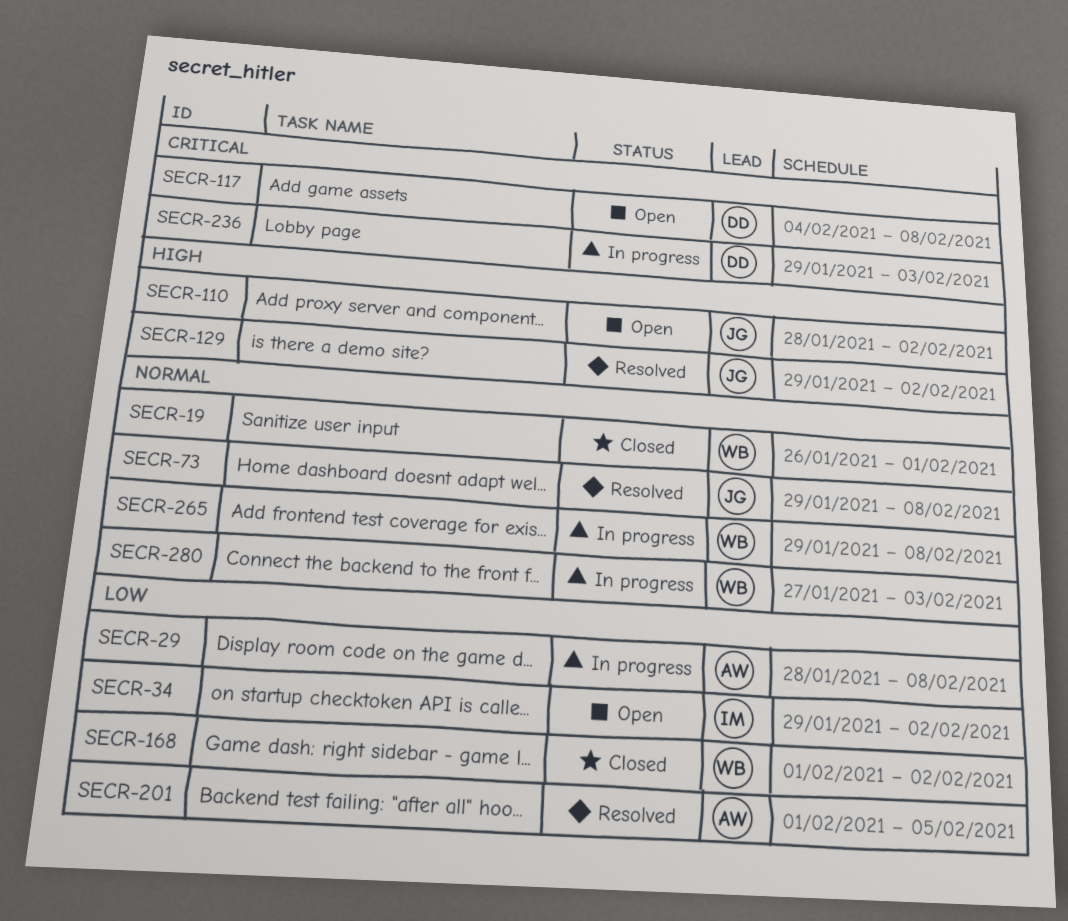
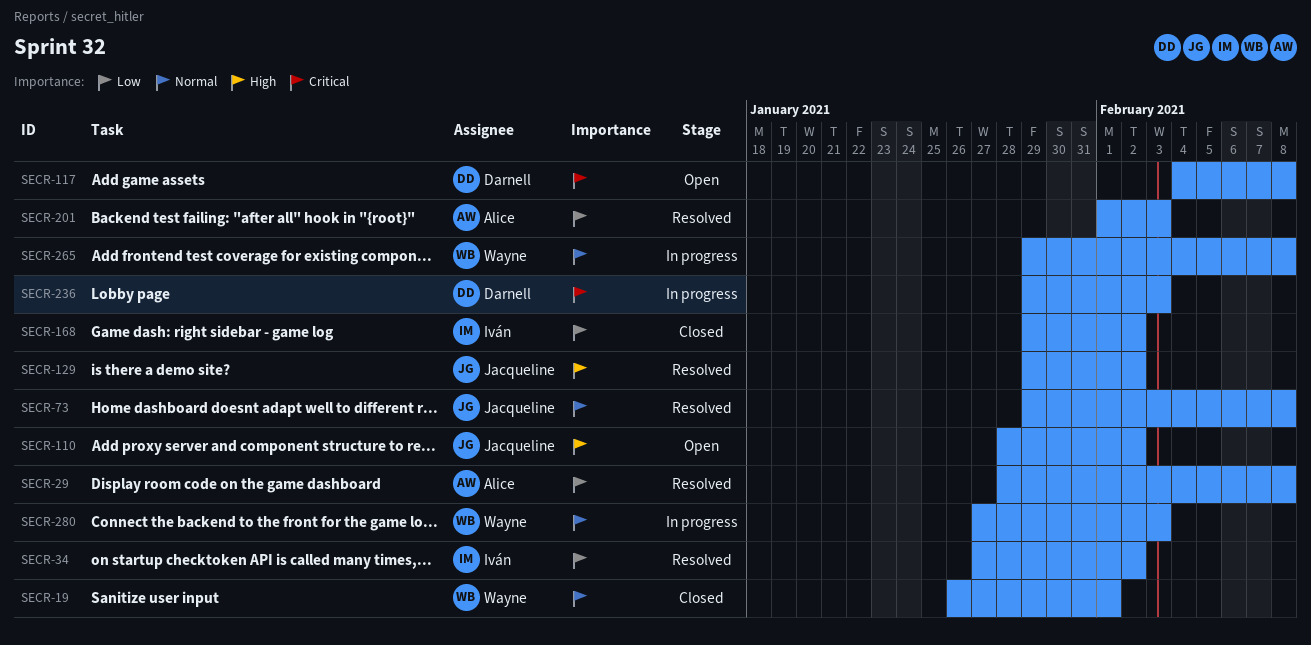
SECR-29, status: In progress -> Resolved
SECR-34, status: Open -> Resolved
SECR-34, start: Jan 29 -> Jan 27
SECR-168, owner: Wayne -> Iván
SECR-168, start: Feb 1 -> Jan 29
SECR-201, due: Feb 5 -> Feb 3

